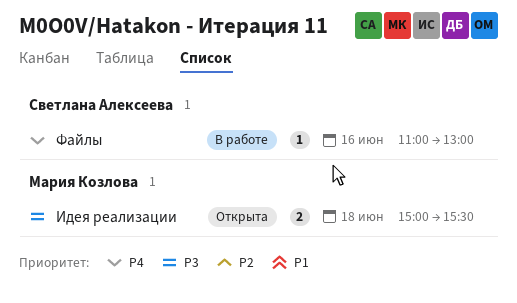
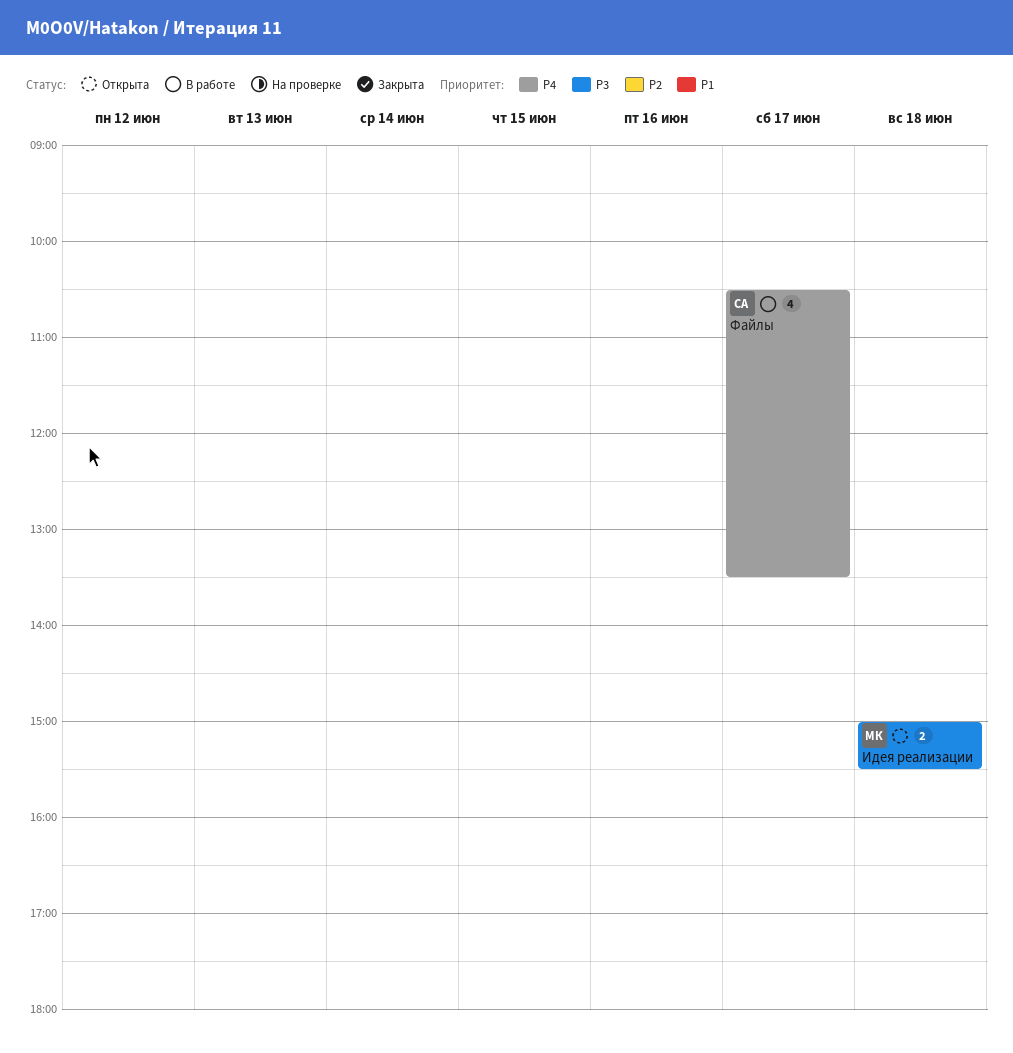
Файлы, estimate: 1 -> 4
Файлы, day: Jun 16 -> Jun 17
Файлы, begins: 11:00 -> 10:30
Файлы, ends: 13:00 -> 13:30

